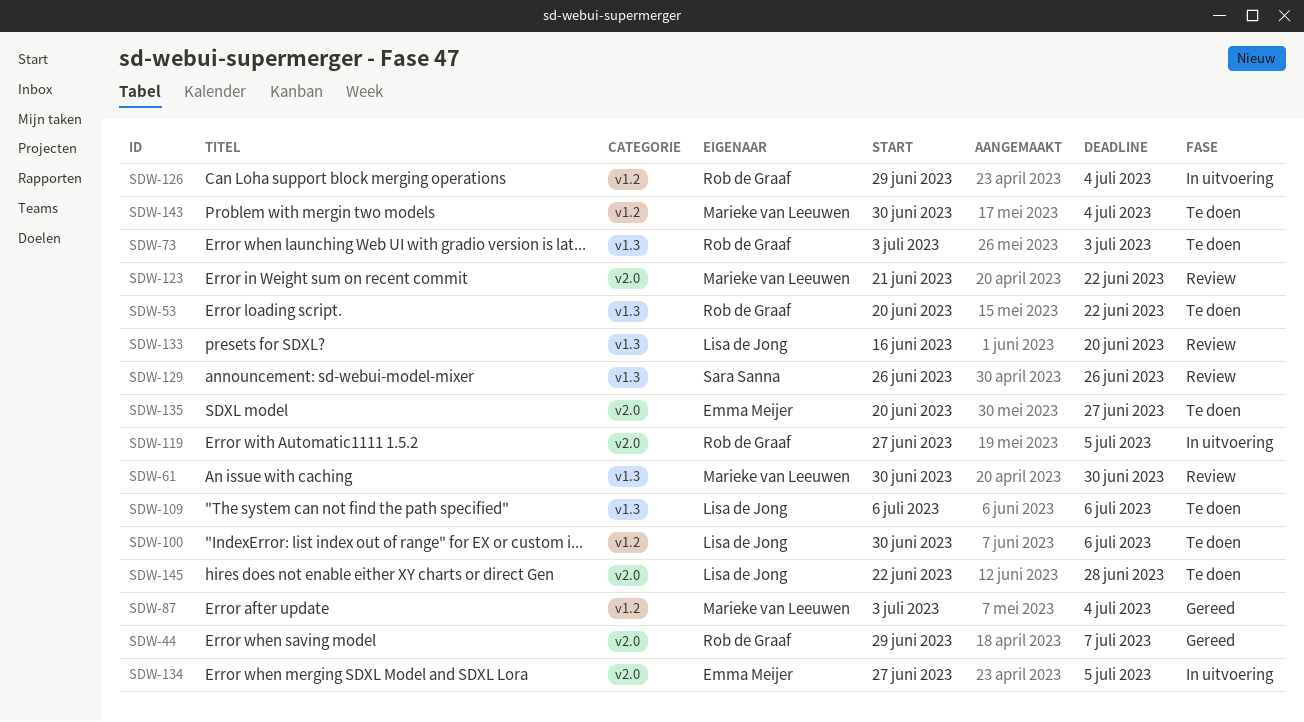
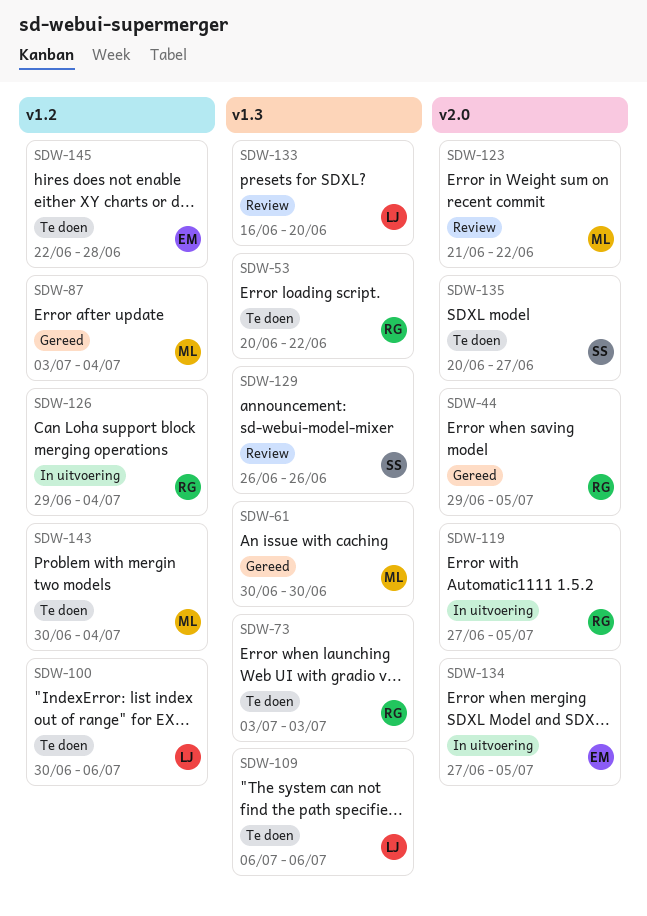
SDW-44, due: Jul 7 -> Jul 5
SDW-61, status: Review -> Gereed
SDW-135, owner: Emma Meijer -> Sara Sanna
SDW-145, owner: Lisa de Jong -> Emma Meijer
SDW-145, label: v2.0 -> v1.2

